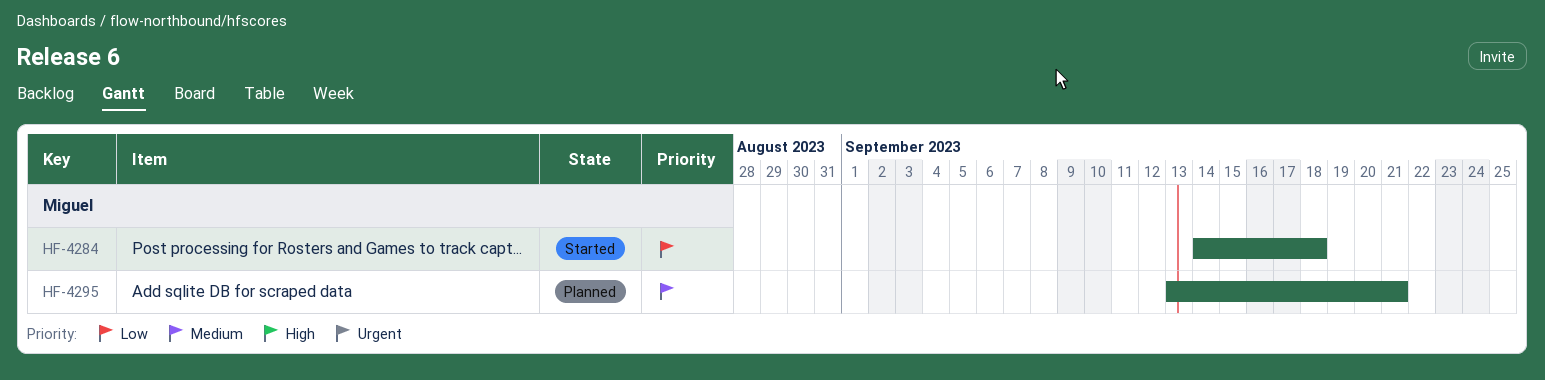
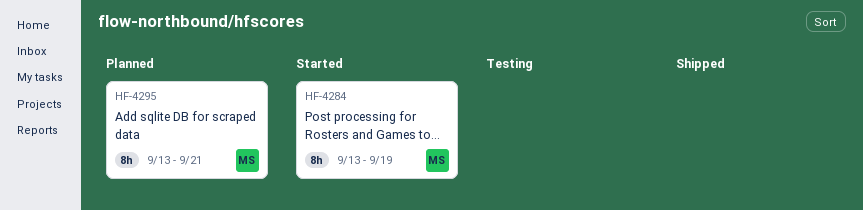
HF-4284, start: Sep 14 -> Sep 13
HF-4284, due: Sep 18 -> Sep 19

